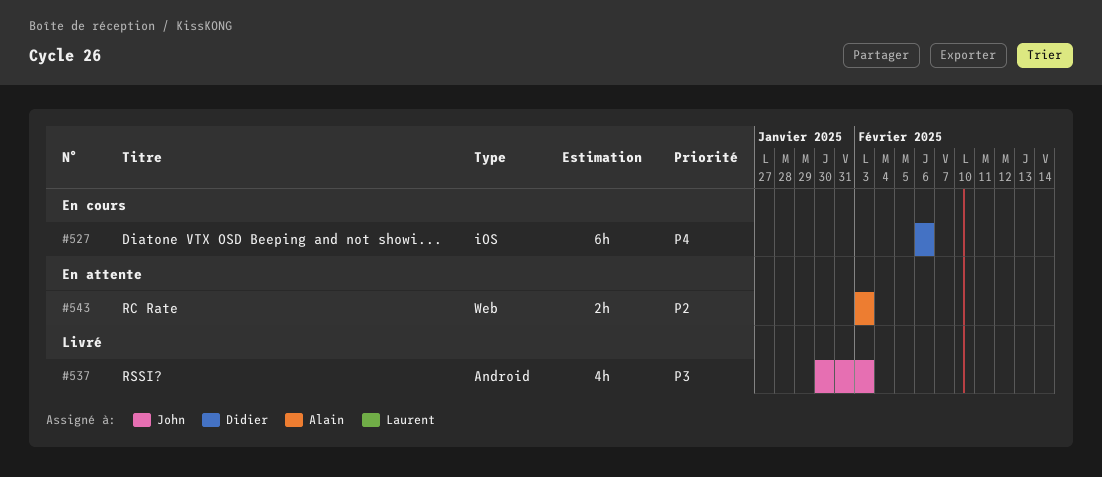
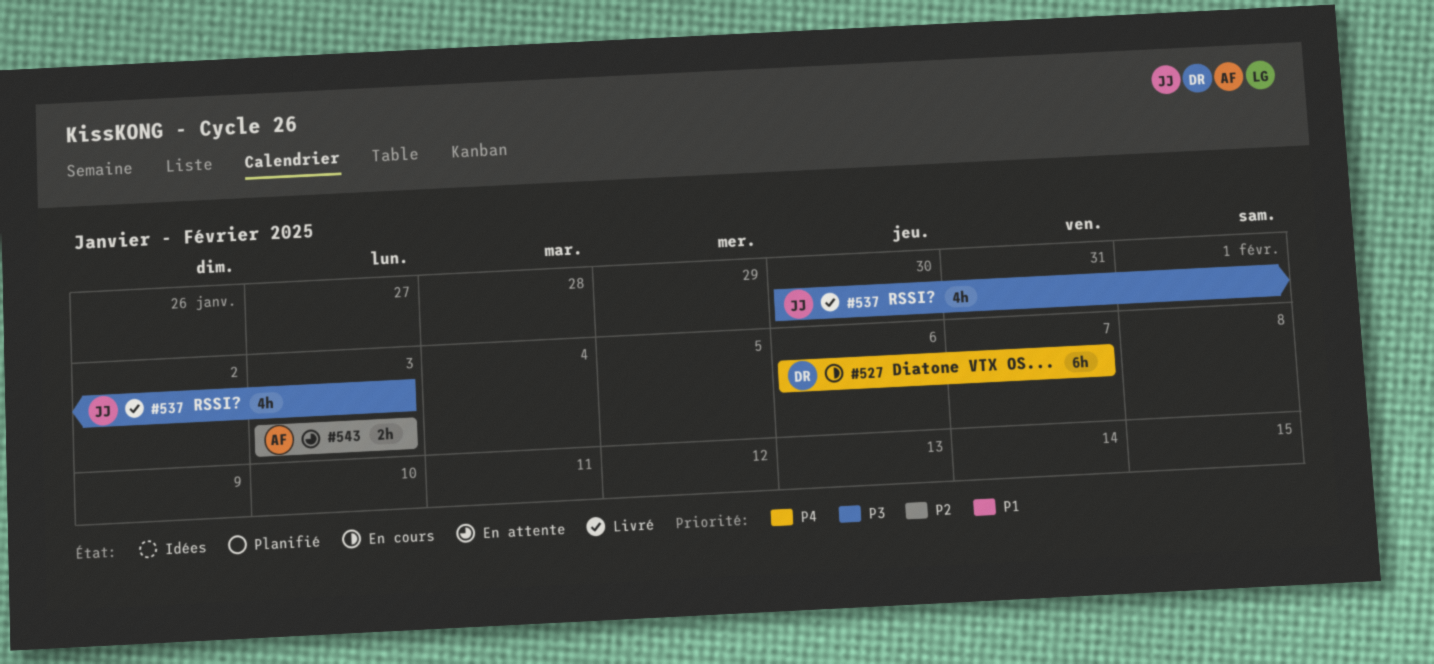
#527, due: Feb 6 -> Feb 7

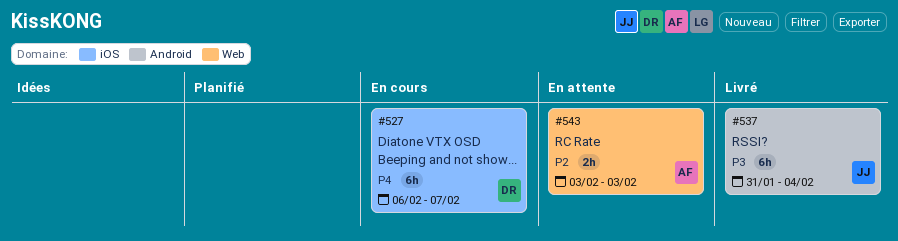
#537, estimate: 4h -> 6h
#537, start: Jan 30 -> Jan 31
#537, due: Feb 3 -> Feb 4

